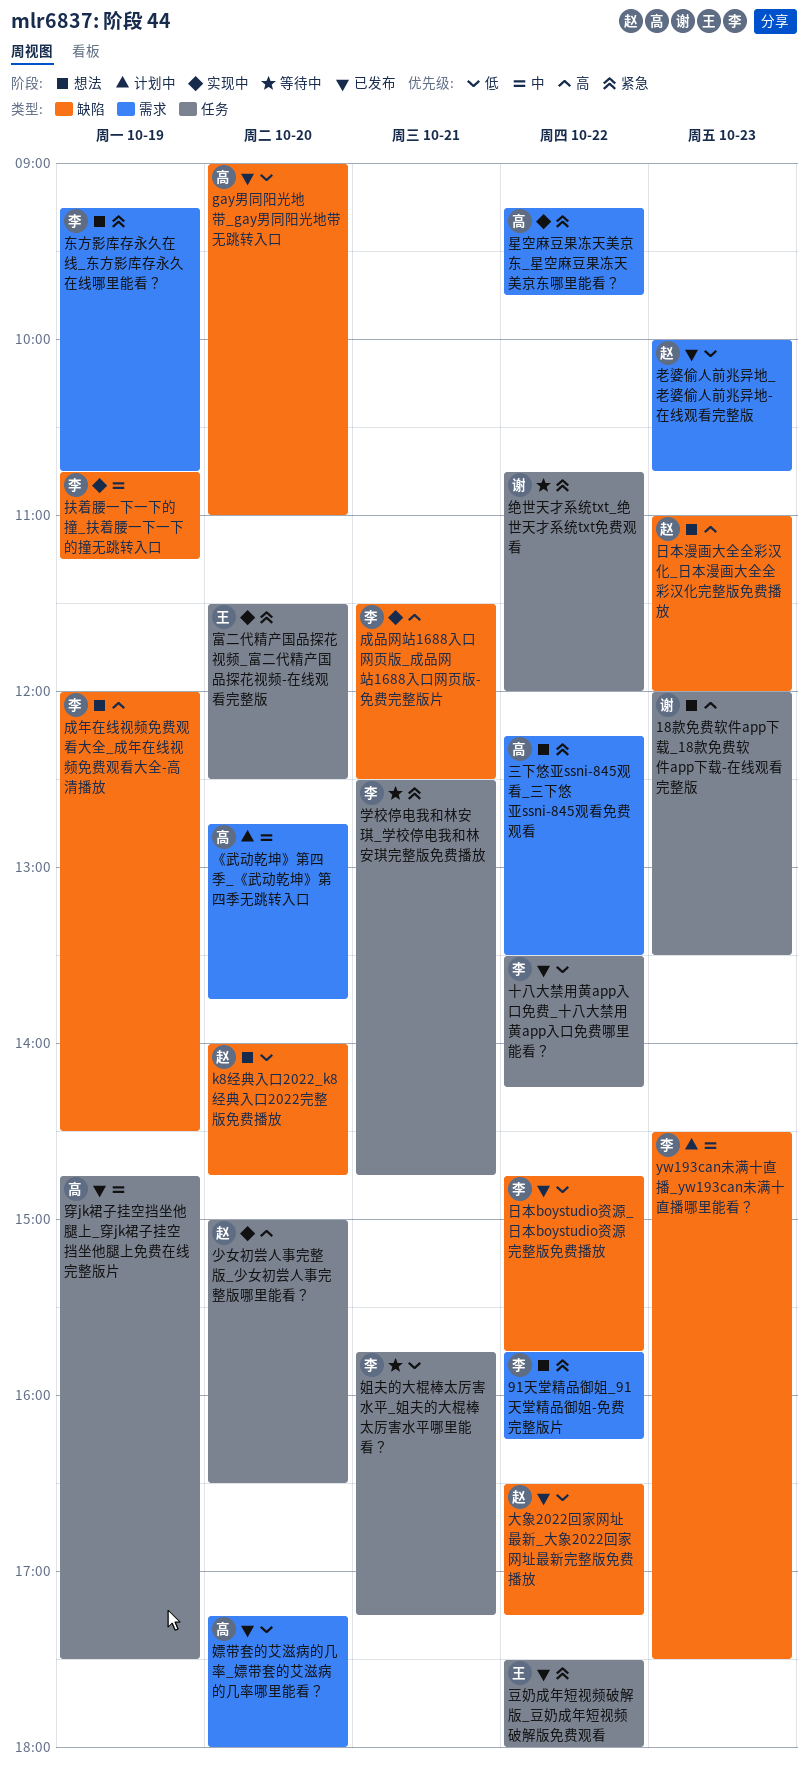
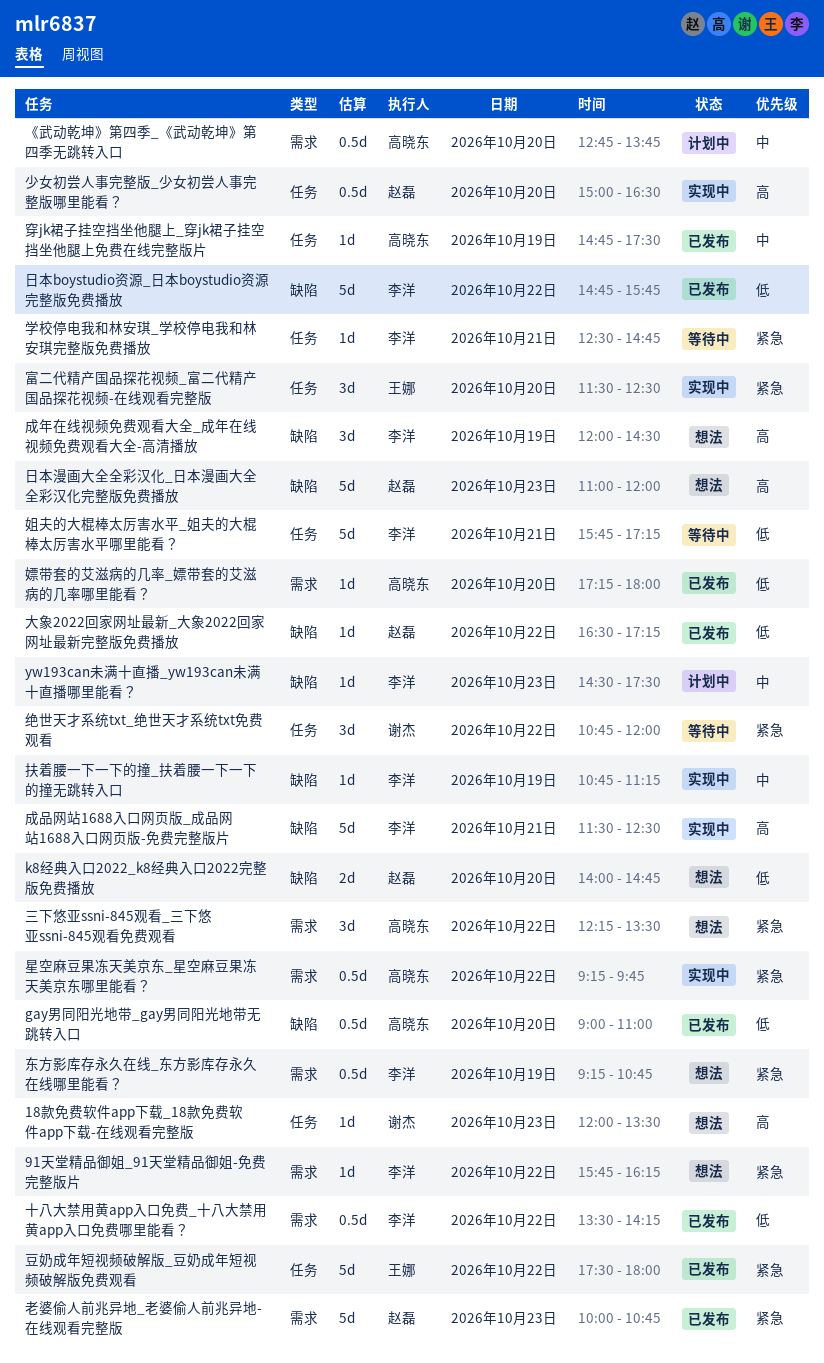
十八大禁用黄app入口免费_十八大禁用黄app入口免费哪里能看？, label: 任务 -> 需求
老婆偷人前兆异地_老婆偷人前兆异地-在线观看完整版, priority: 低 -> 紧急

